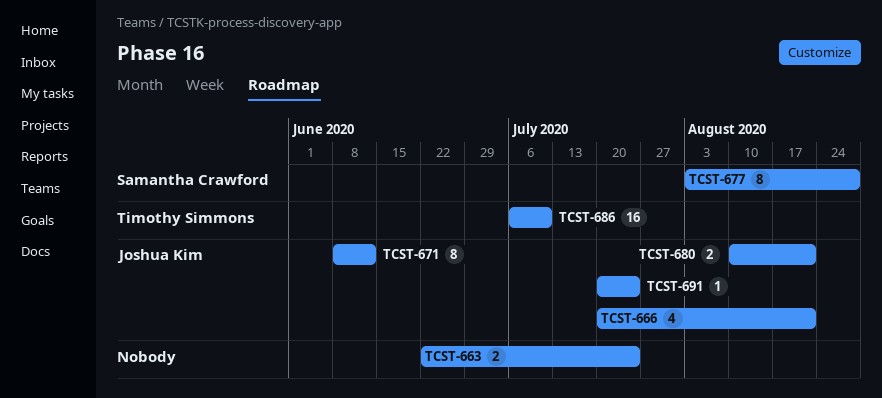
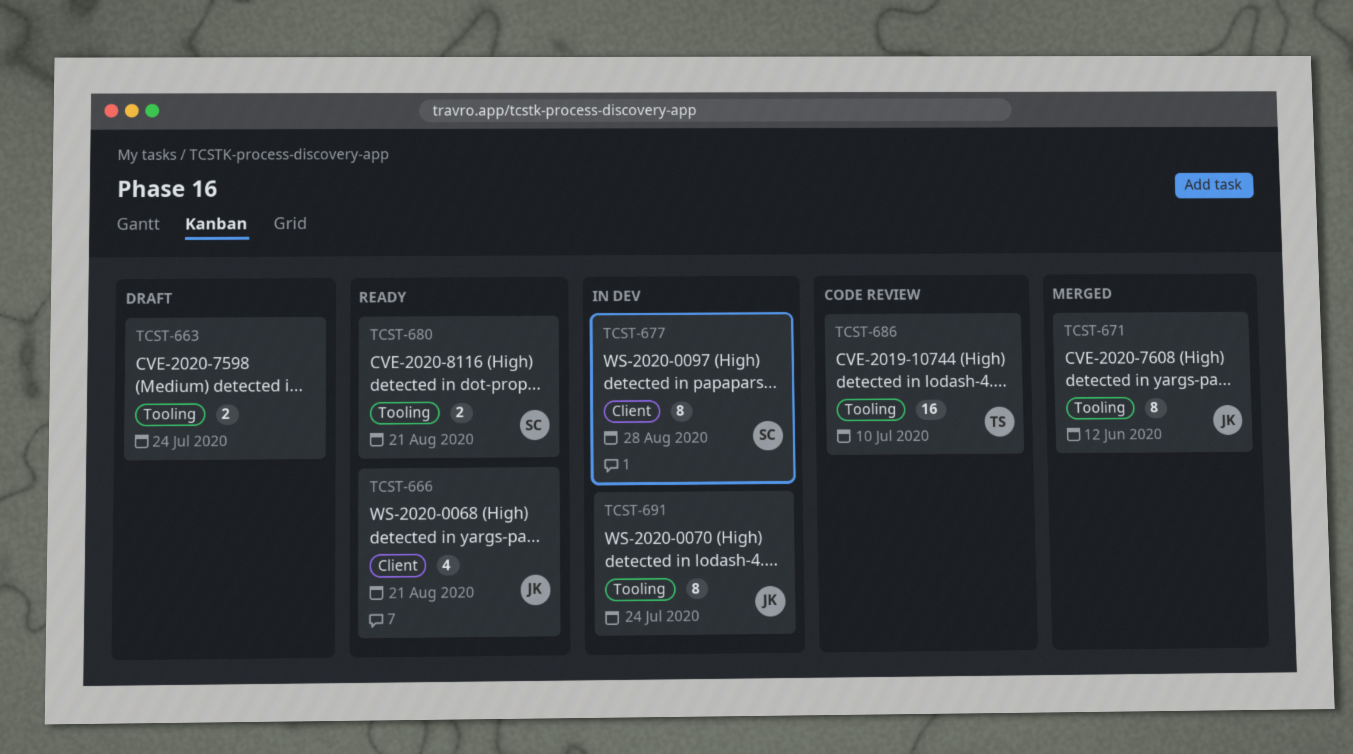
TCST-680, owner: Joshua Kim -> Samantha Crawford
TCST-691, estimate: 1 -> 8

